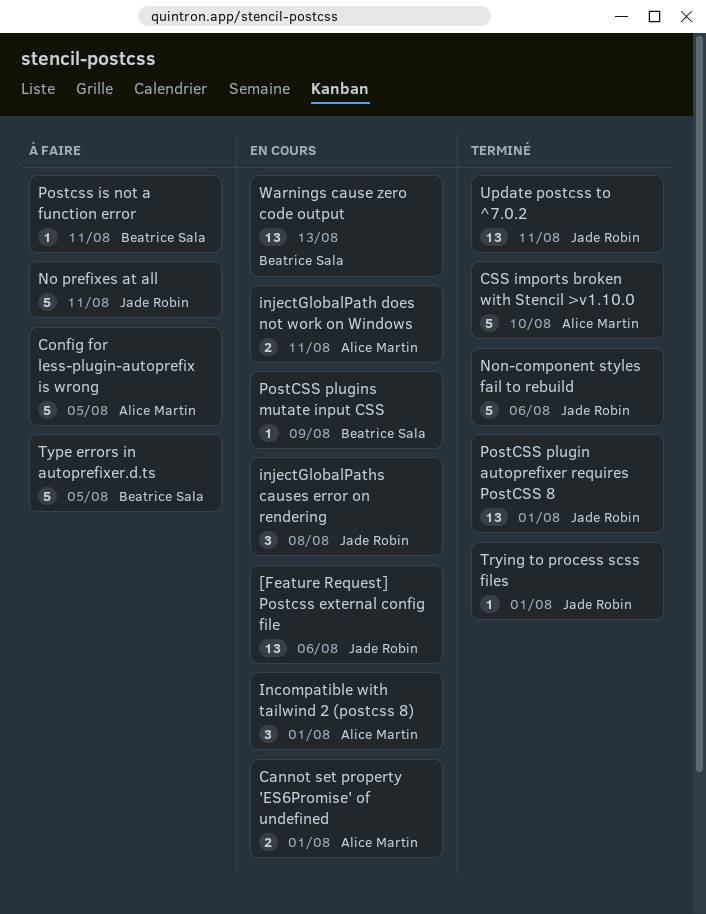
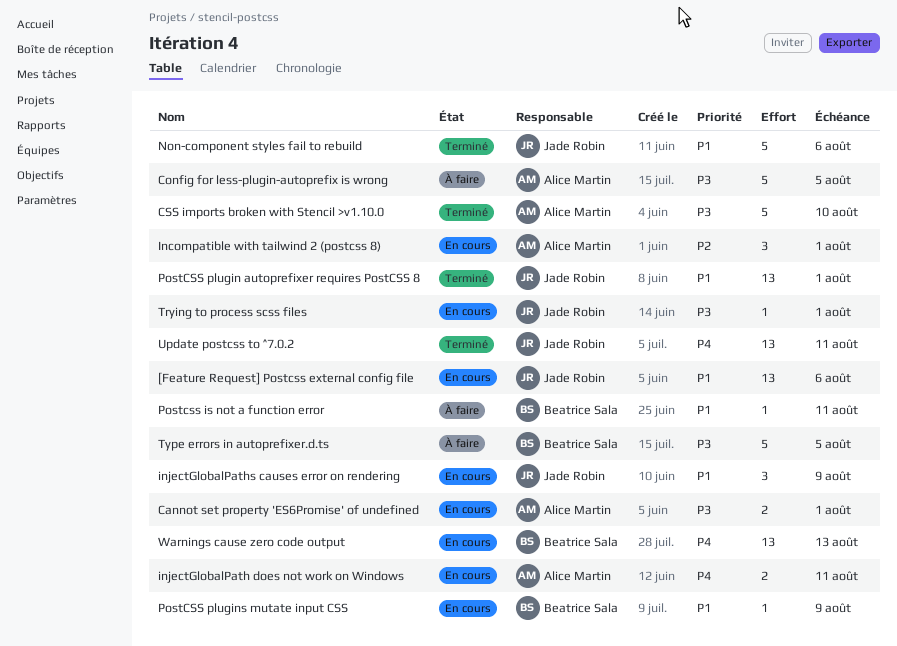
injectGlobalPaths causes error on rendering, due: Aug 8 -> Aug 9
No prefixes at all: present -> none
Trying to process scss files, status: Terminé -> En cours

